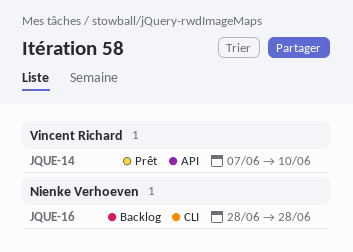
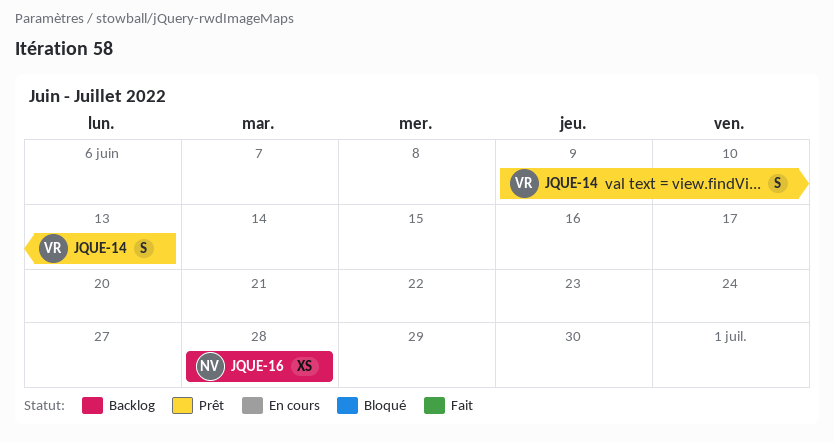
JQUE-14, start: Jun 7 -> Jun 9
JQUE-14, due: Jun 10 -> Jun 13

